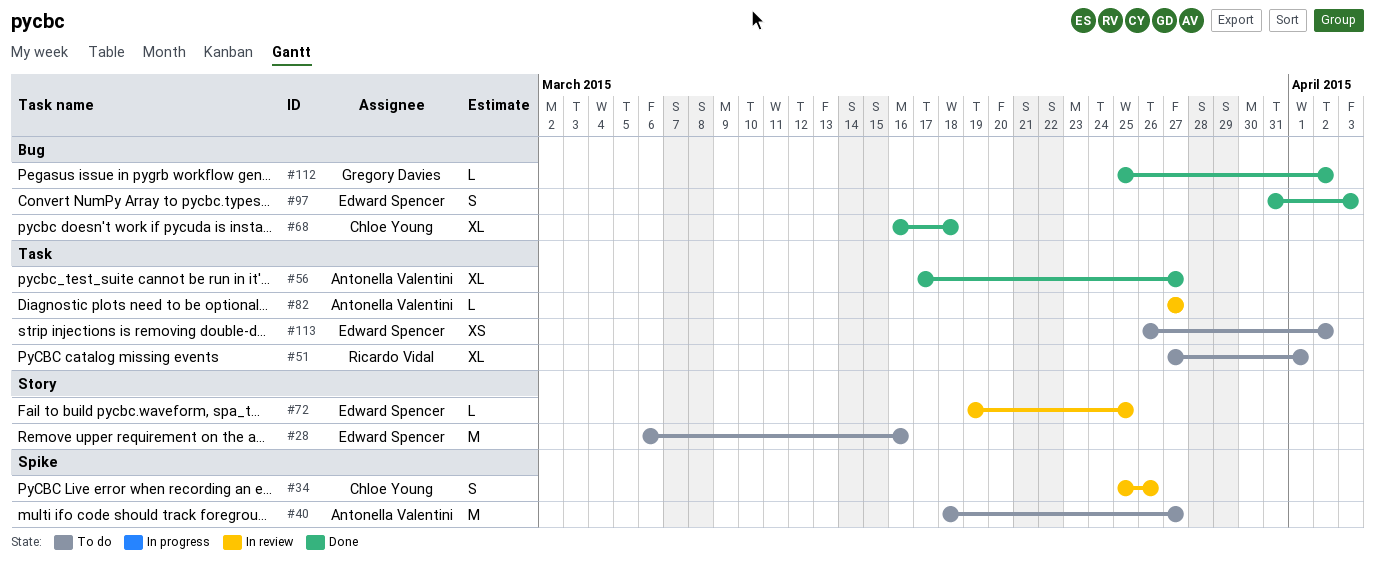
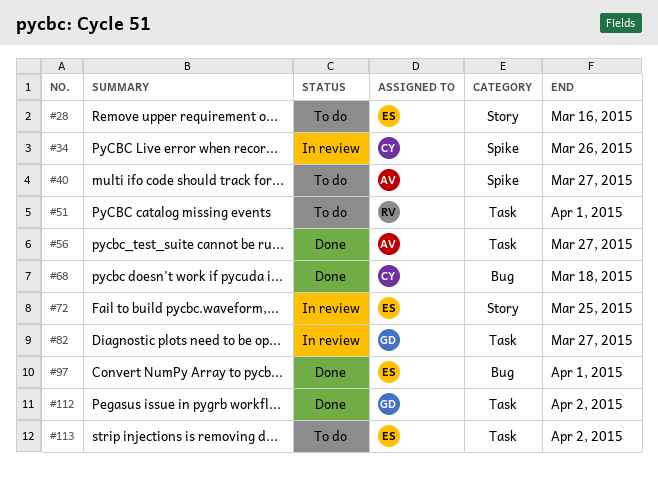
#82, owner: Antonella Valentini -> Gregory Davies
#97, due: Apr 3 -> Apr 1
#112, label: Bug -> Task

